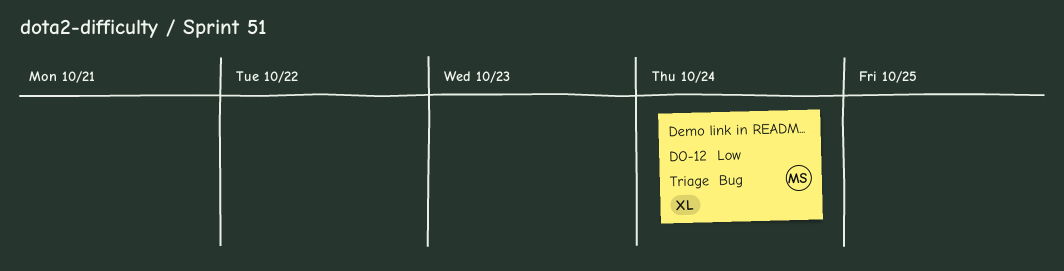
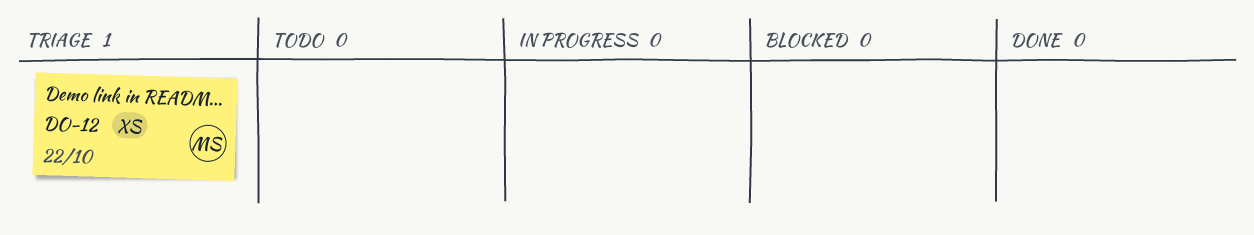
DO-12, estimate: XL -> XS
DO-12, due: Oct 24 -> Oct 22

